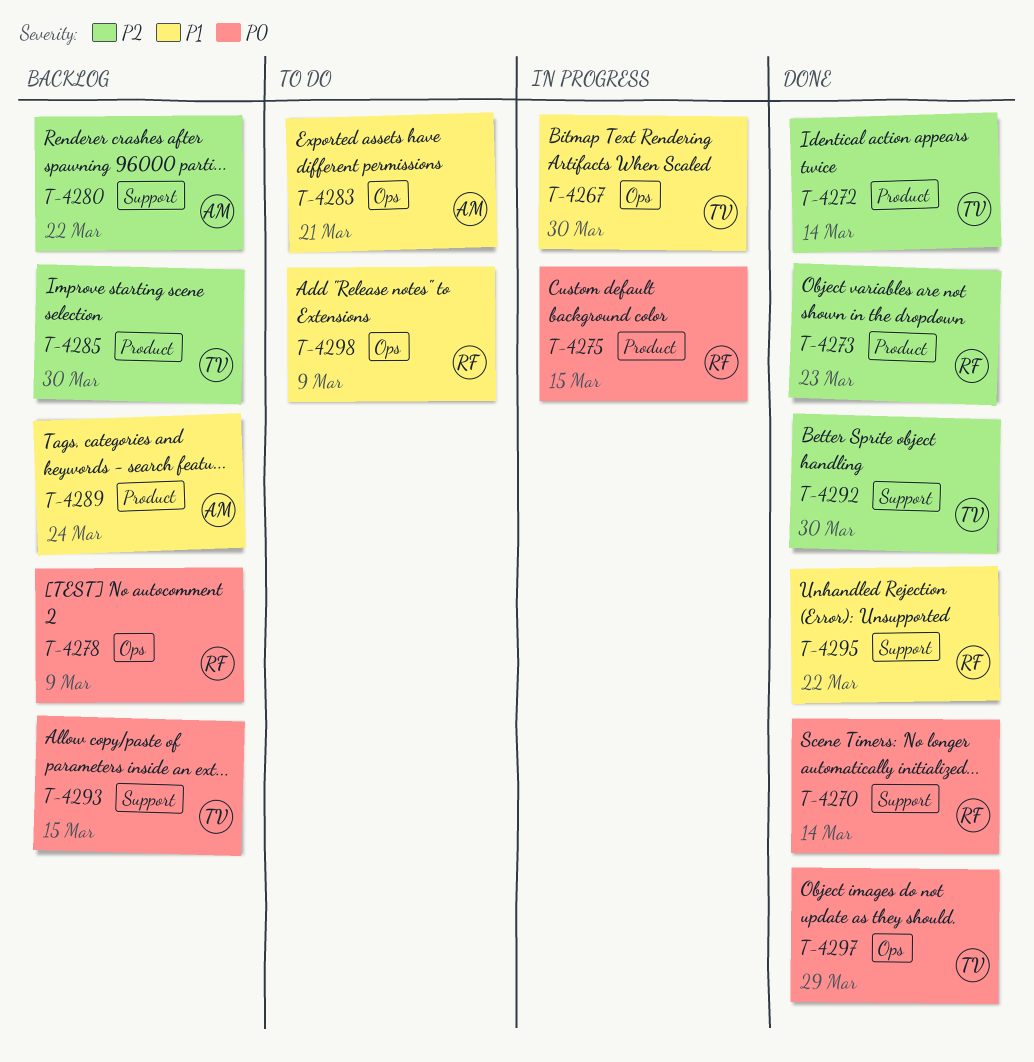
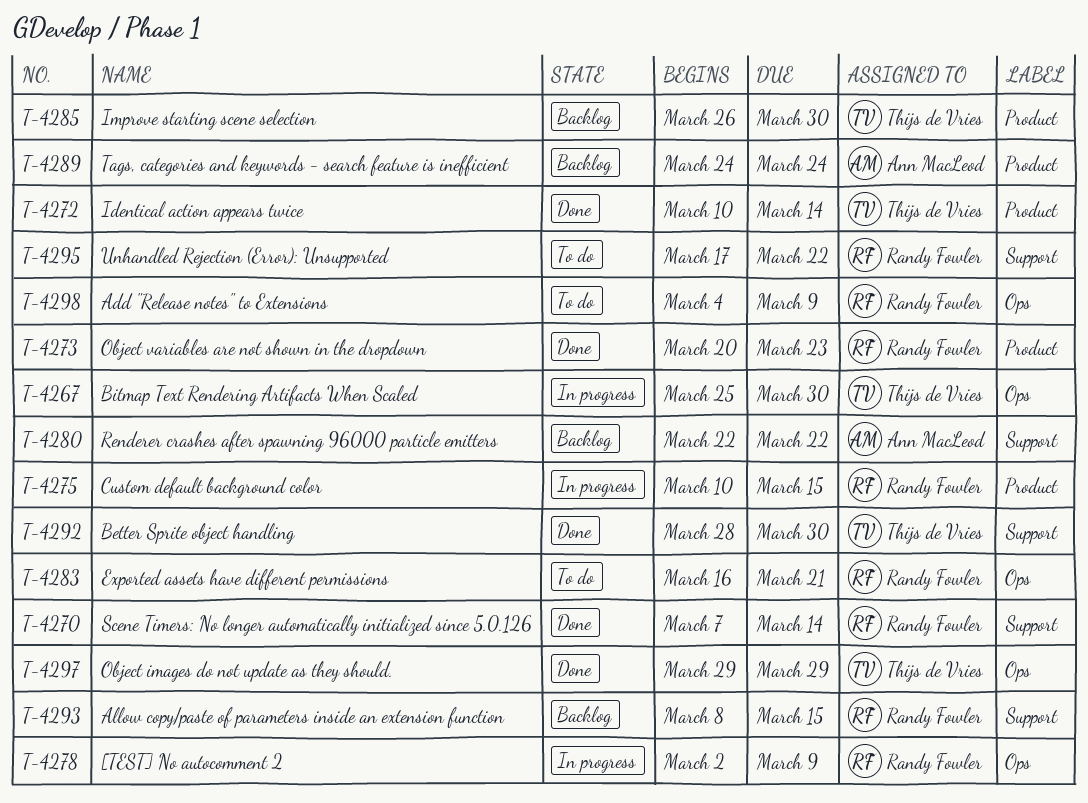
T-4278, status: Backlog -> In progress
T-4283, owner: Ann MacLeod -> Randy Fowler
T-4293, owner: Thijs de Vries -> Randy Fowler
T-4295, status: Done -> To do

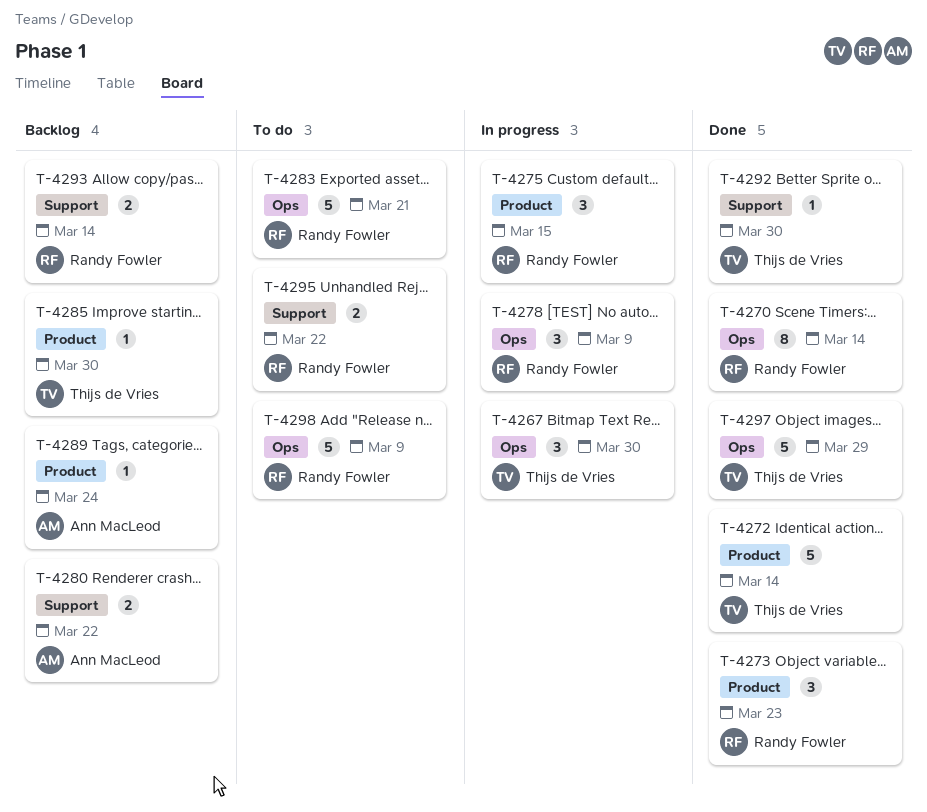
T-4270, label: Support -> Ops
T-4293, due: Mar 15 -> Mar 14

